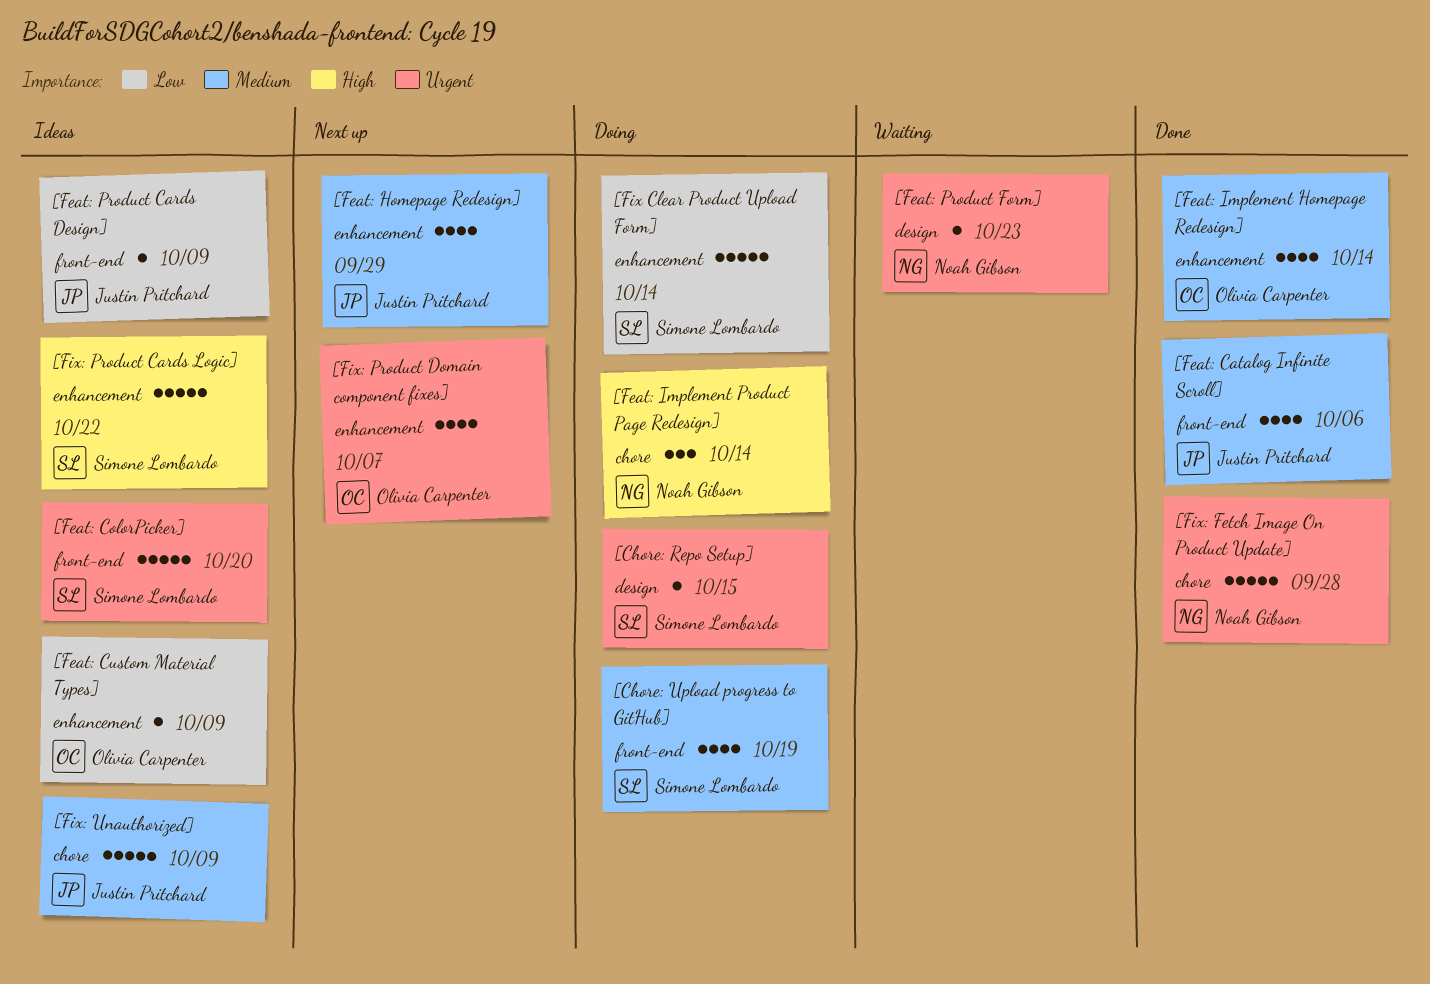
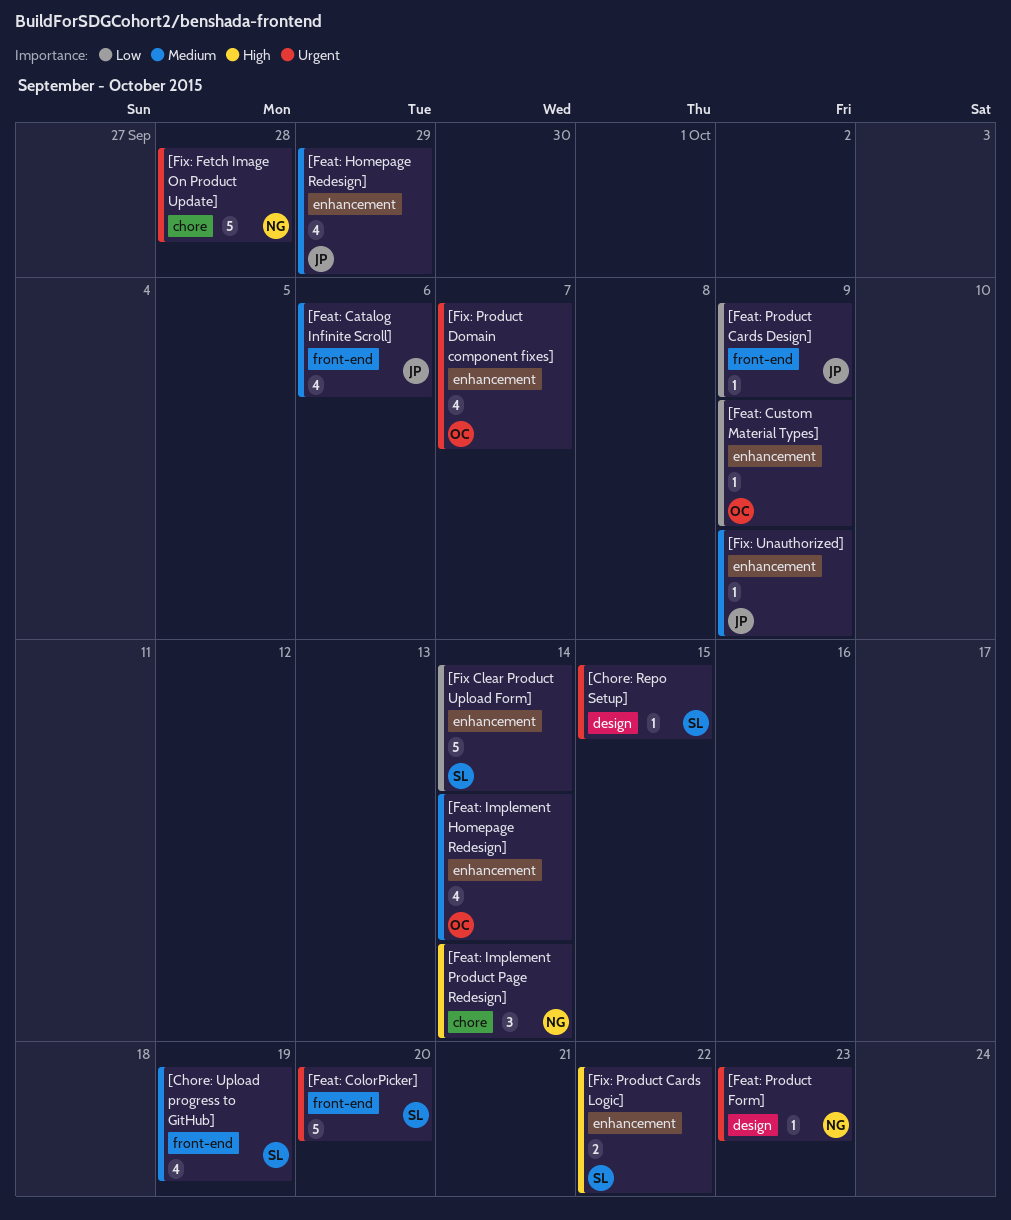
[Fix: Product Cards Logic], estimate: 5 -> 2
[Fix: Unauthorized], label: chore -> enhancement
[Fix: Unauthorized], estimate: 5 -> 1

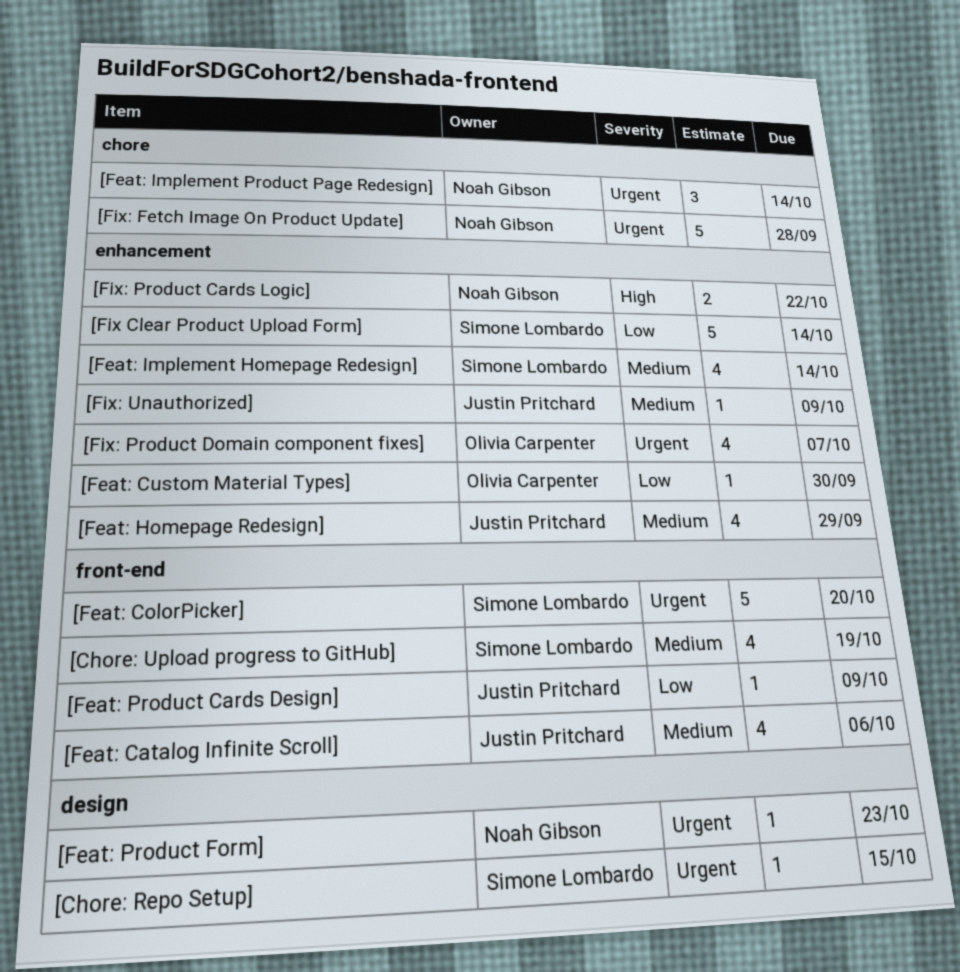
[Feat: Custom Material Types], due: Oct 9 -> Sep 30
[Feat: Implement Homepage Redesign], owner: Olivia Carpenter -> Simone Lombardo
[Feat: Implement Product Page Redesign], priority: High -> Urgent
[Fix: Product Cards Logic], owner: Simone Lombardo -> Noah Gibson

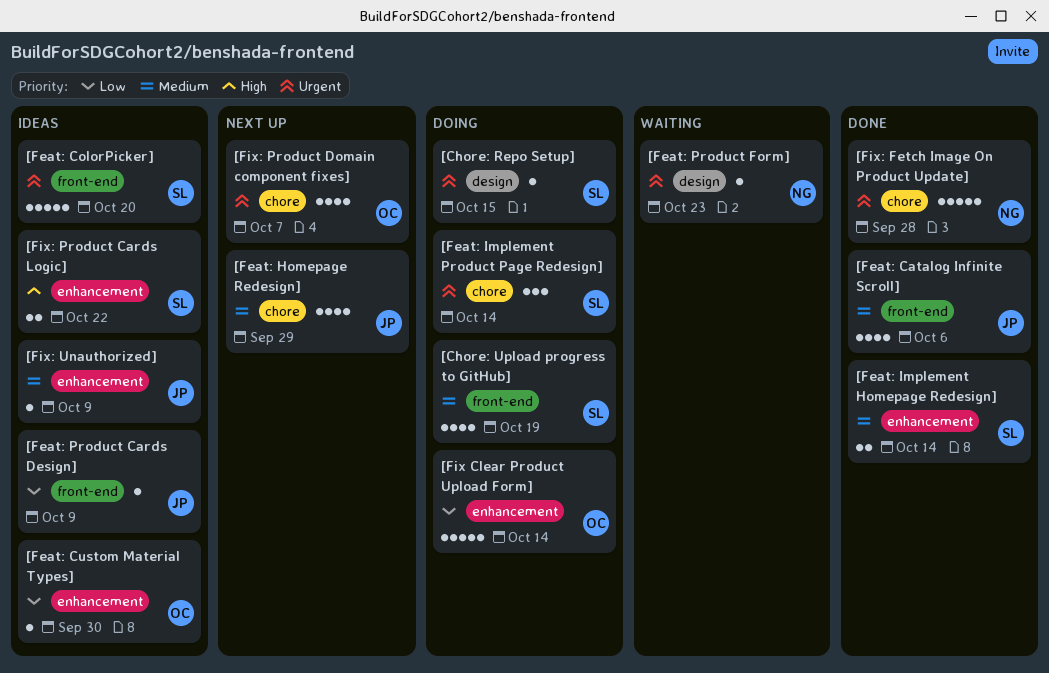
[Feat: Homepage Redesign], label: enhancement -> chore
[Feat: Implement Homepage Redesign], estimate: 4 -> 2
[Feat: Implement Product Page Redesign], owner: Noah Gibson -> Simone Lombardo
[Fix Clear Product Upload Form], owner: Simone Lombardo -> Olivia Carpenter
[Fix: Product Cards Logic], owner: Noah Gibson -> Simone Lombardo
[Fix: Product Domain component fixes], label: enhancement -> chore

